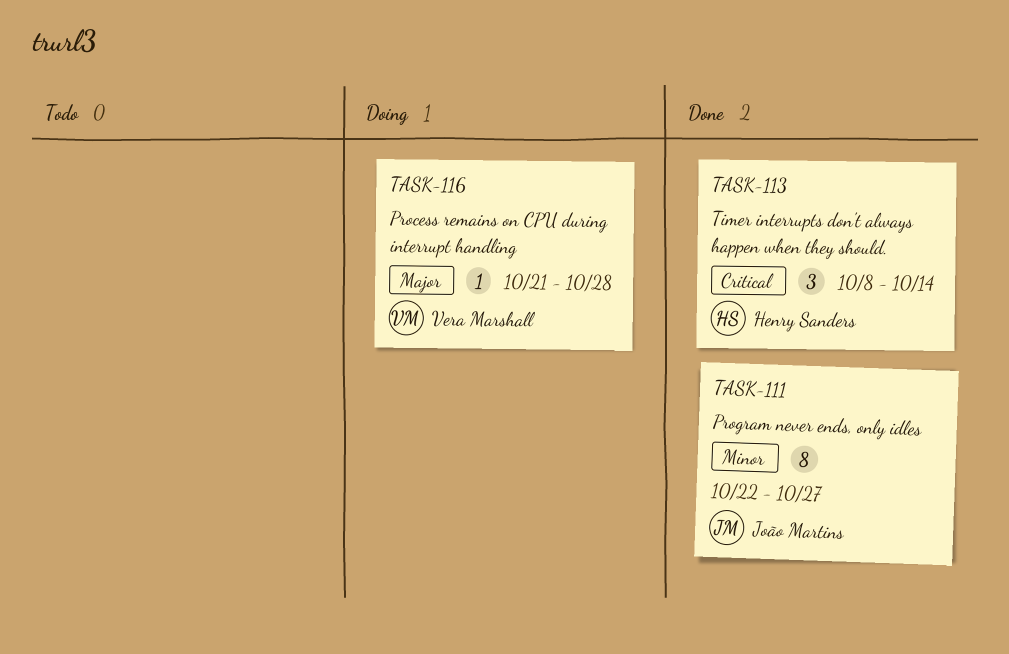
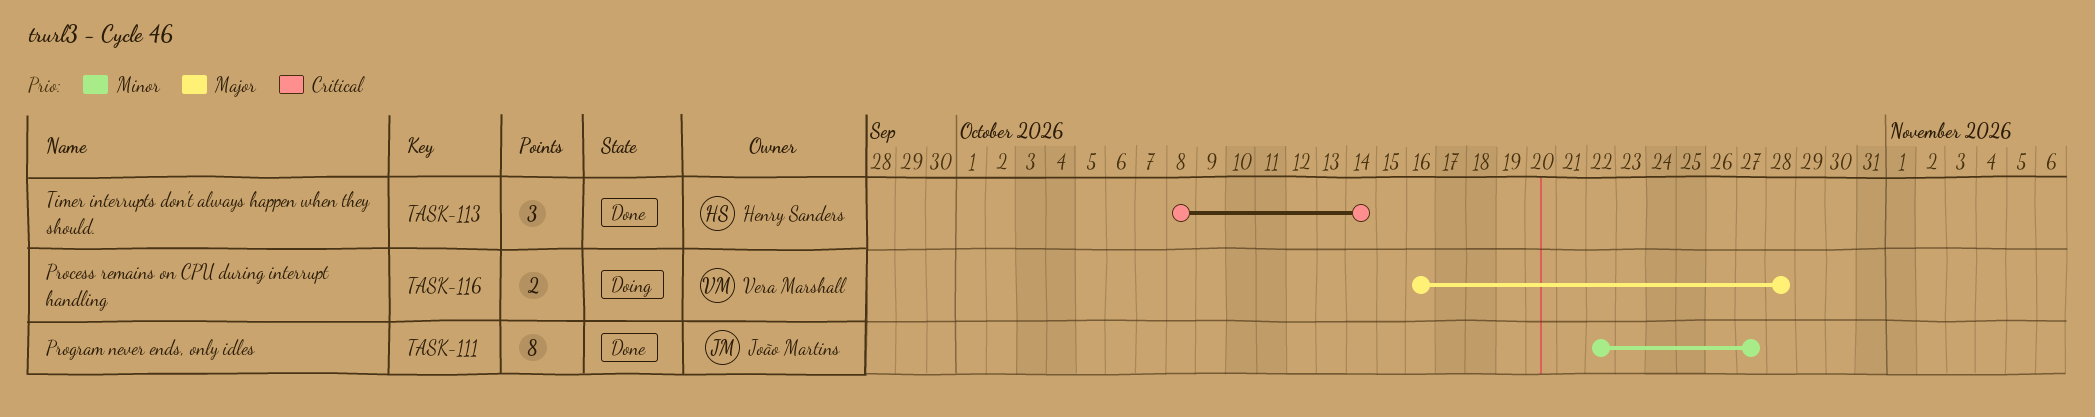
TASK-116, estimate: 1 -> 2
TASK-116, start: Oct 21 -> Oct 16

